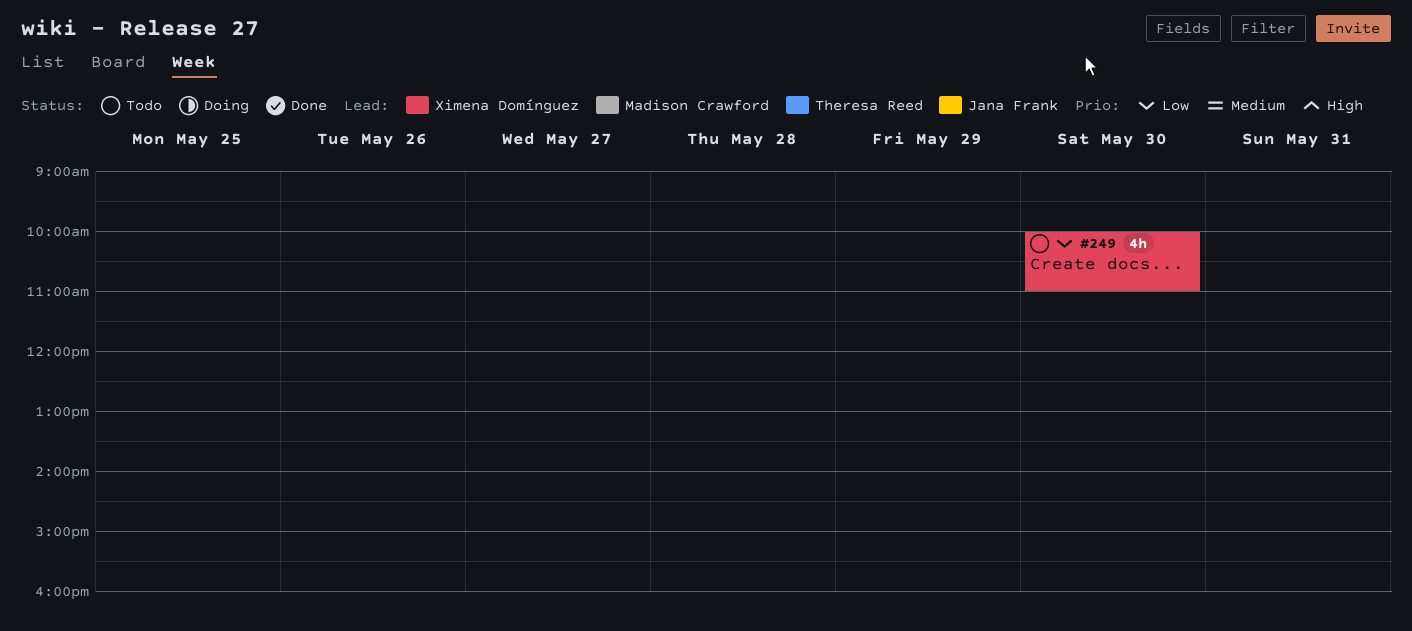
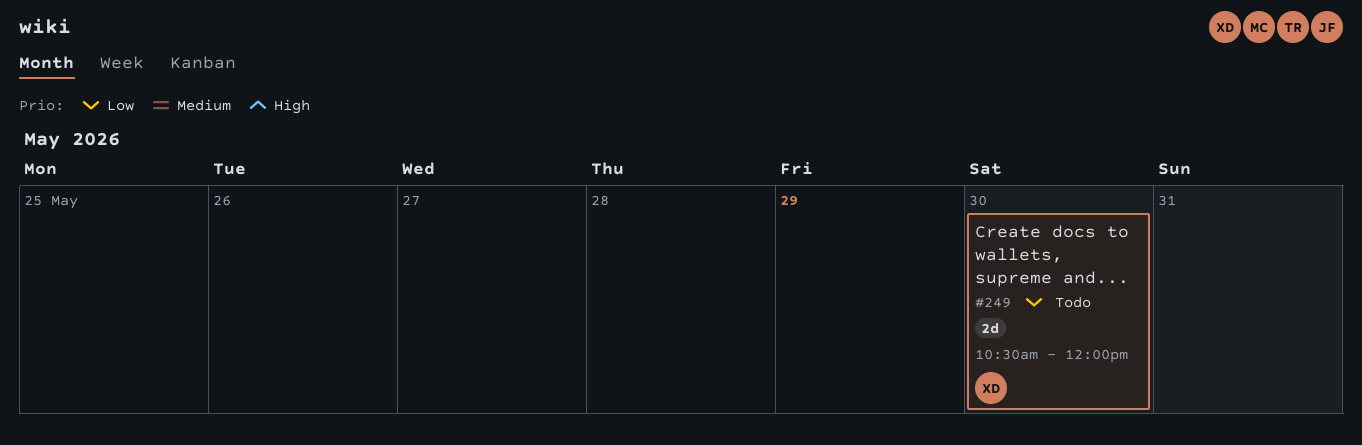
#249, estimate: 4h -> 2d
#249, begins: 10:00 -> 10:30
#249, ends: 11:00 -> 12:00

